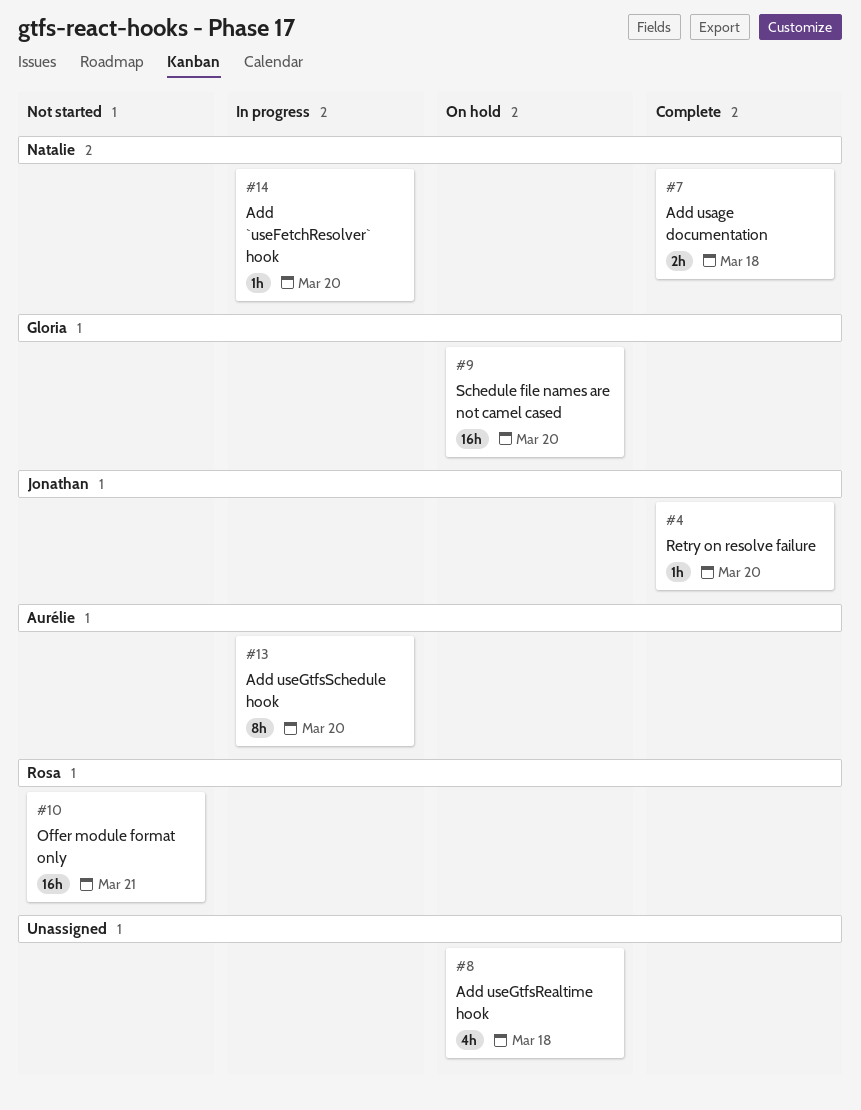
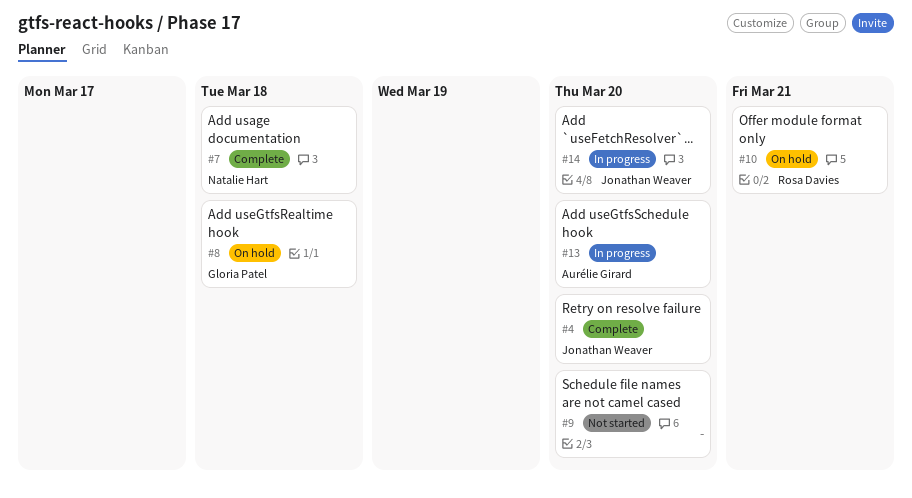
#8, owner: none -> Gloria Patel
#9, status: On hold -> Not started
#9, owner: Gloria Patel -> none
#10, status: Not started -> On hold
#14, owner: Natalie Hart -> Jonathan Weaver

